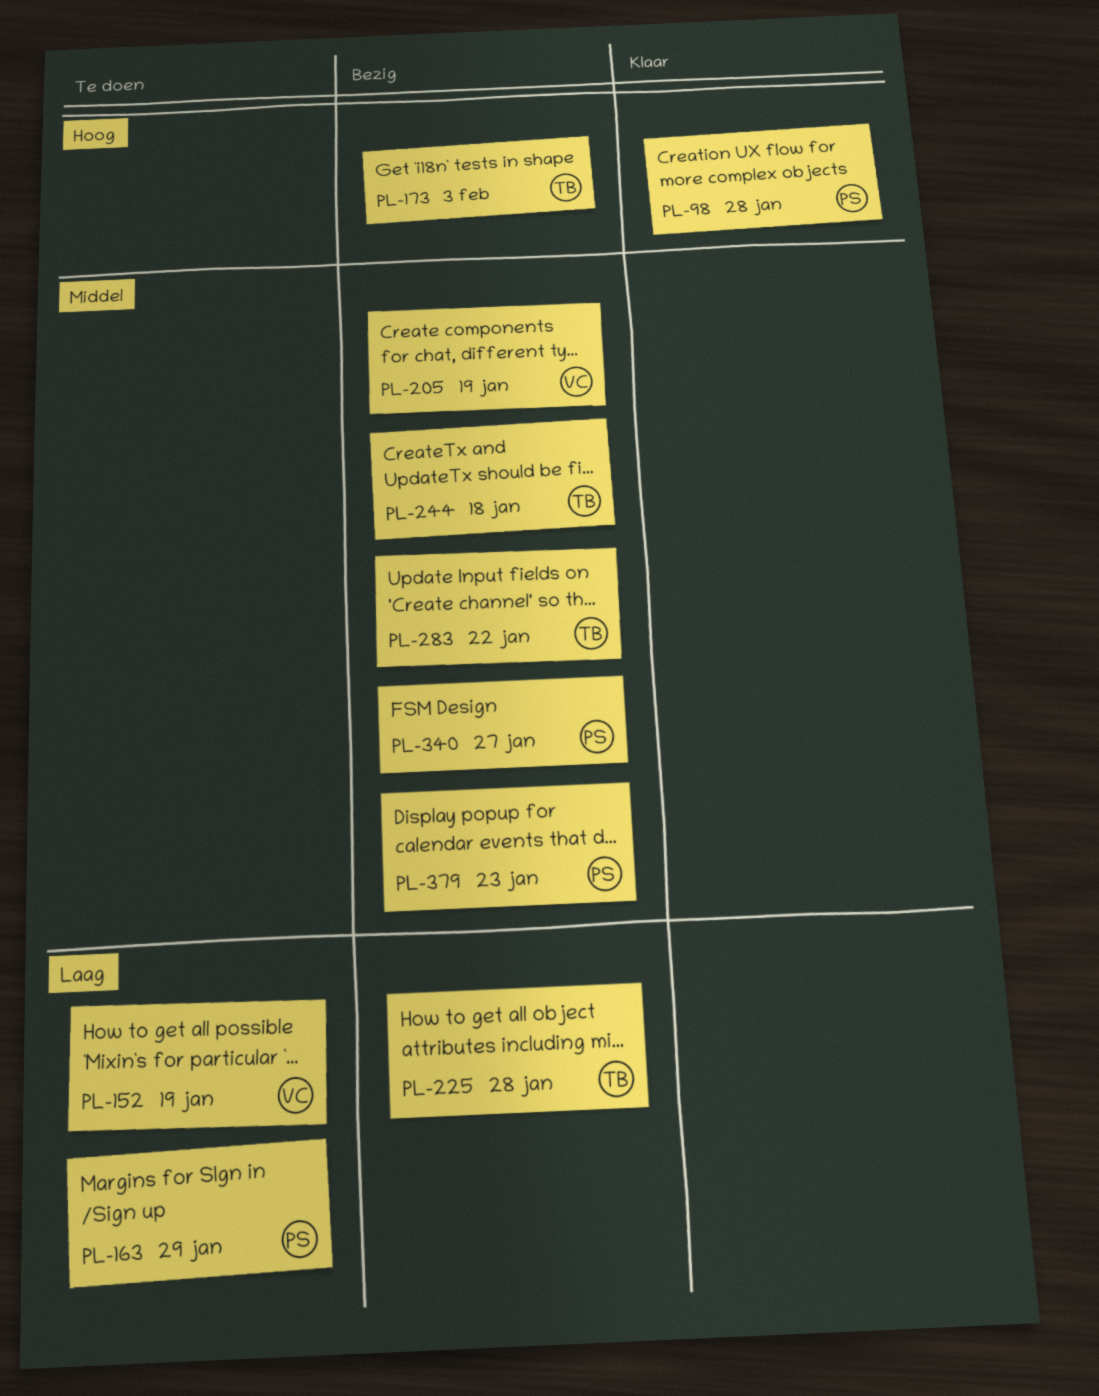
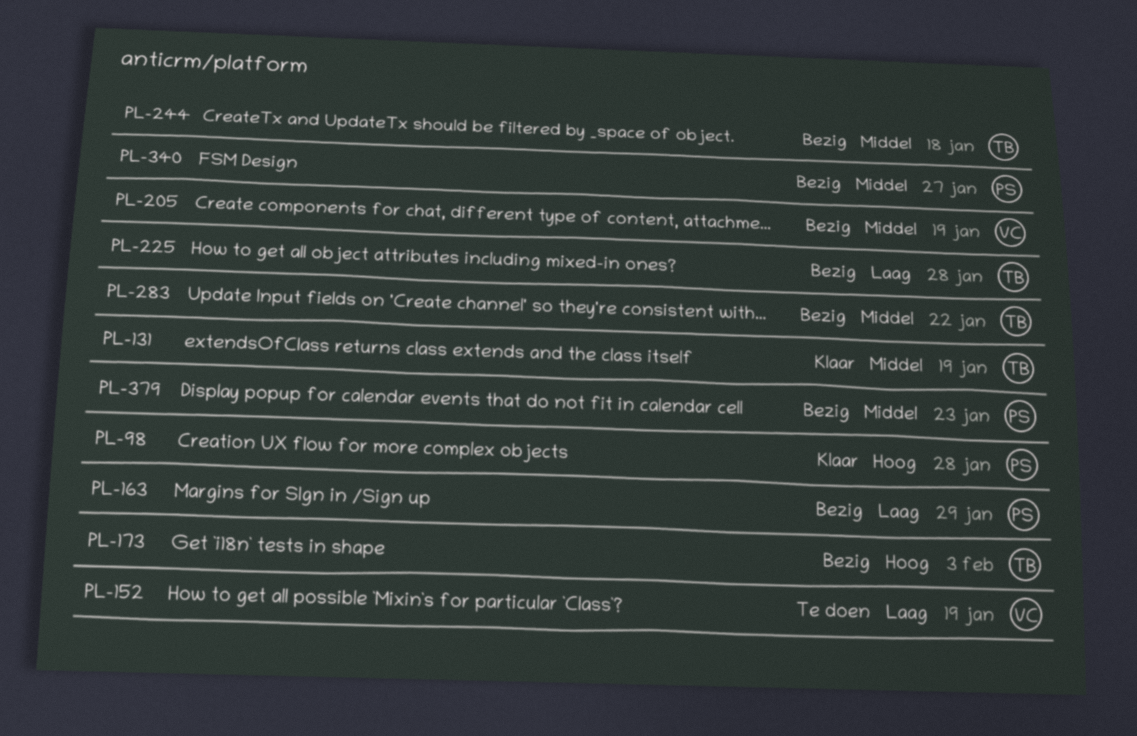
PL-131: none -> present
PL-163, status: Te doen -> Bezig

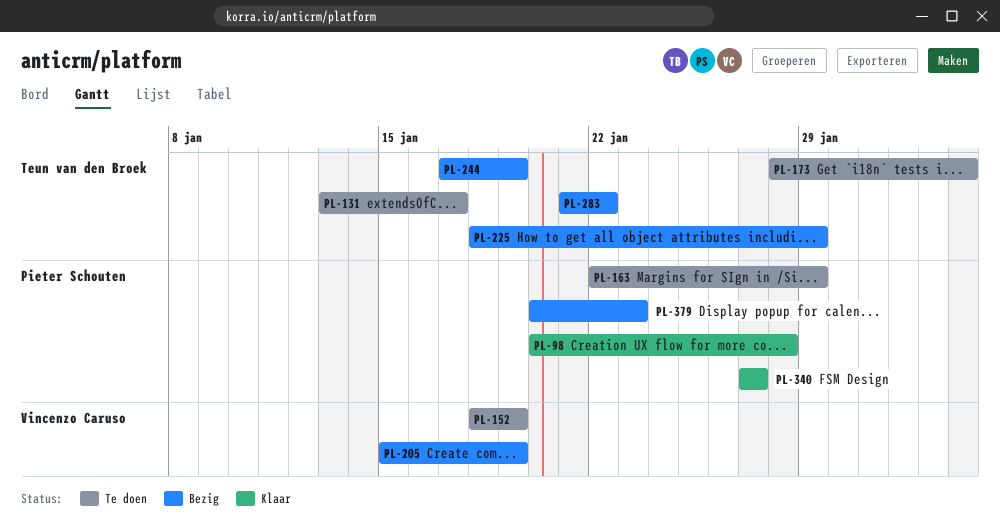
PL-131, status: Klaar -> Te doen
PL-131, due: Jan 19 -> Jan 17
PL-163, status: Bezig -> Te doen
PL-173, status: Bezig -> Te doen
PL-225, due: Jan 28 -> Jan 29
PL-244, due: Jan 18 -> Jan 19
PL-340, status: Bezig -> Klaar

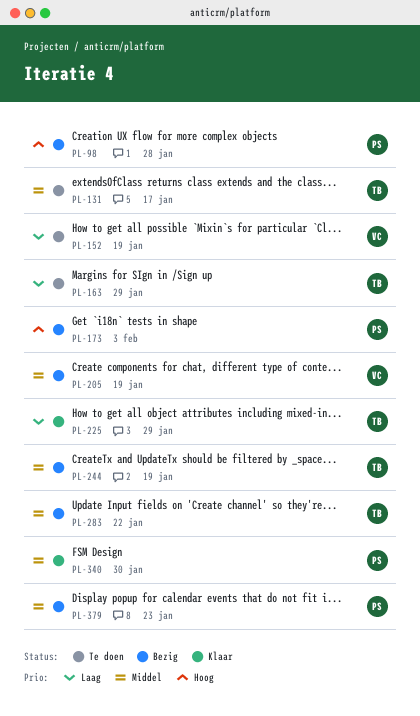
PL-98, status: Klaar -> Bezig
PL-163, owner: Pieter Schouten -> Teun van den Broek
PL-173, status: Te doen -> Bezig
PL-173, owner: Teun van den Broek -> Pieter Schouten
PL-225, status: Bezig -> Klaar
PL-340, due: Jan 27 -> Jan 30

